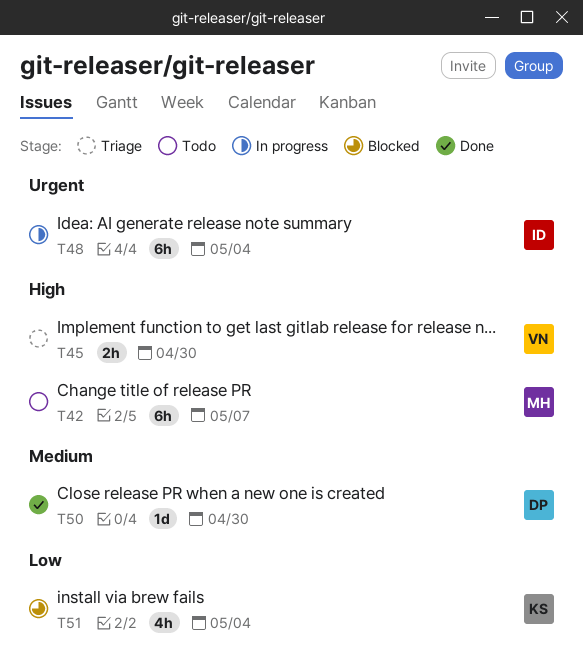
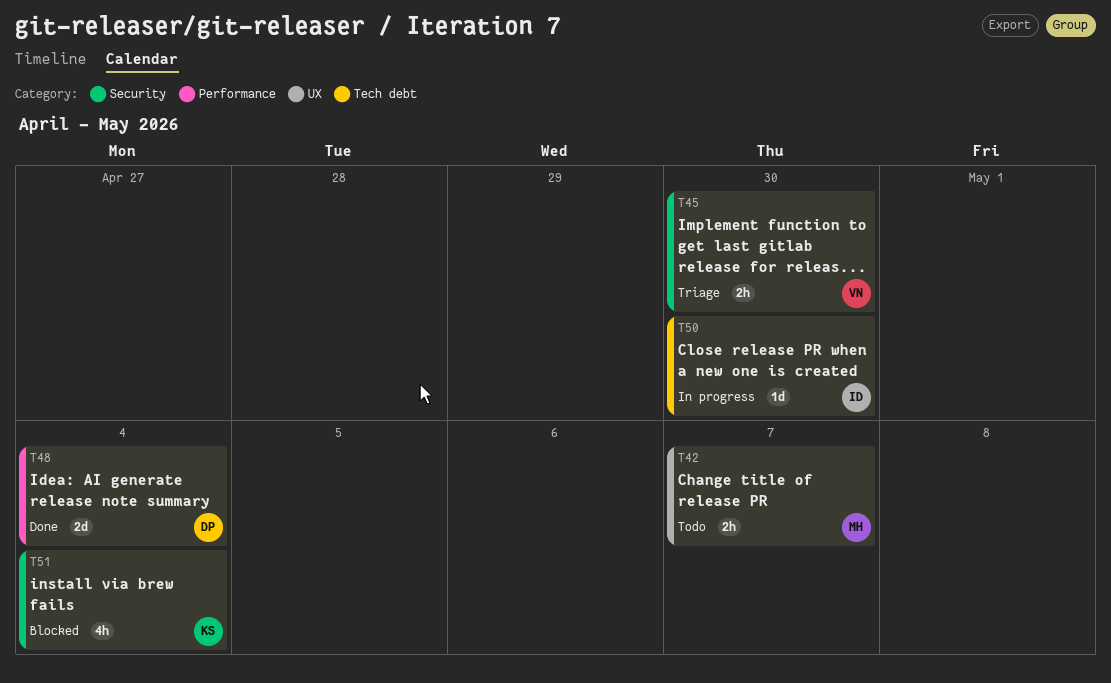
T42, estimate: 6h -> 2h
T48, status: In progress -> Done
T48, owner: ID -> DP
T48, estimate: 6h -> 2d
T50, status: Done -> In progress
T50, owner: DP -> ID

